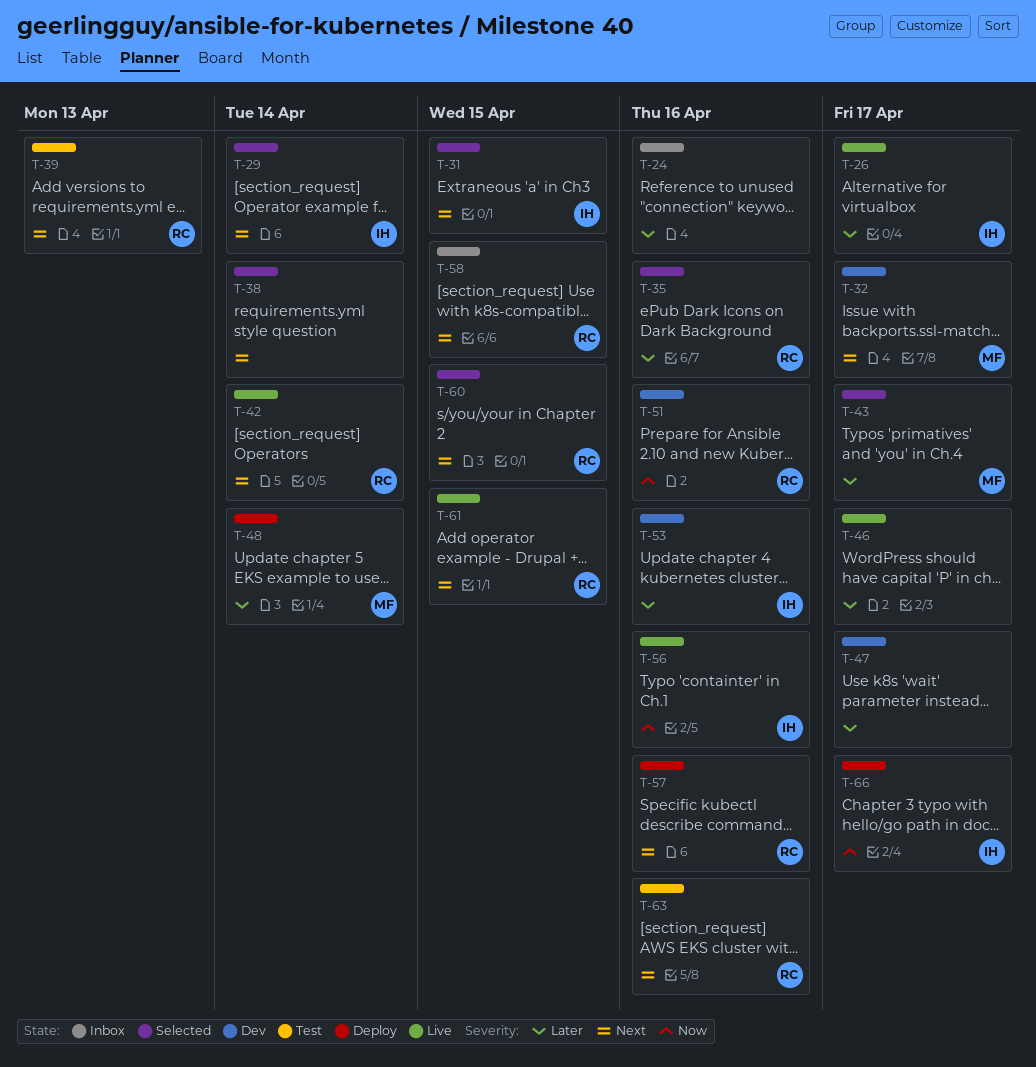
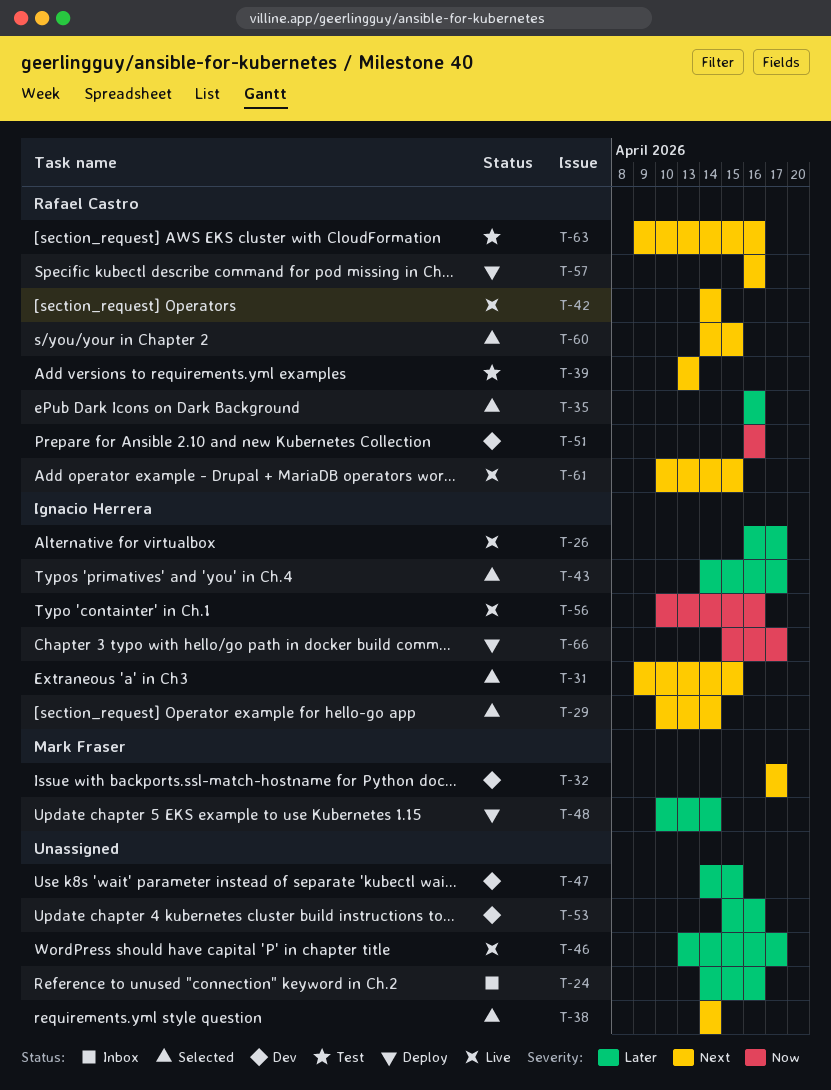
T-43, owner: Mark Fraser -> Ignacio Herrera
T-47, due: Apr 17 -> Apr 15
T-53, owner: Ignacio Herrera -> none
T-58: present -> none

